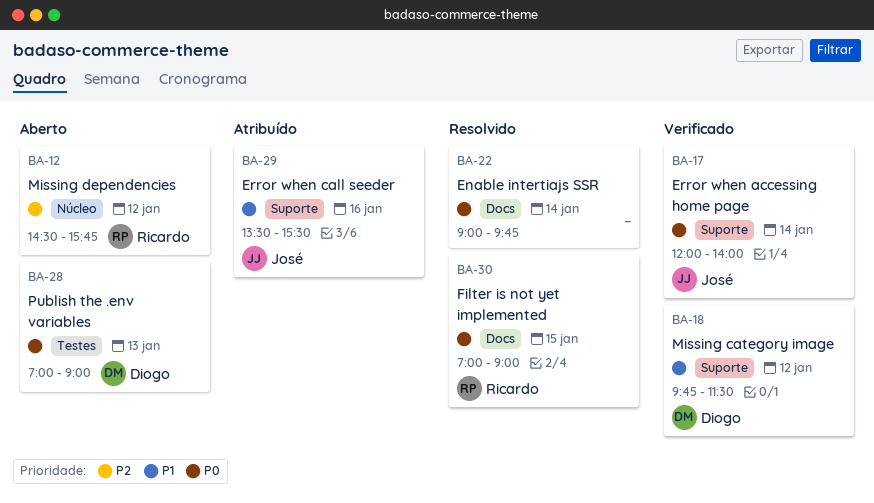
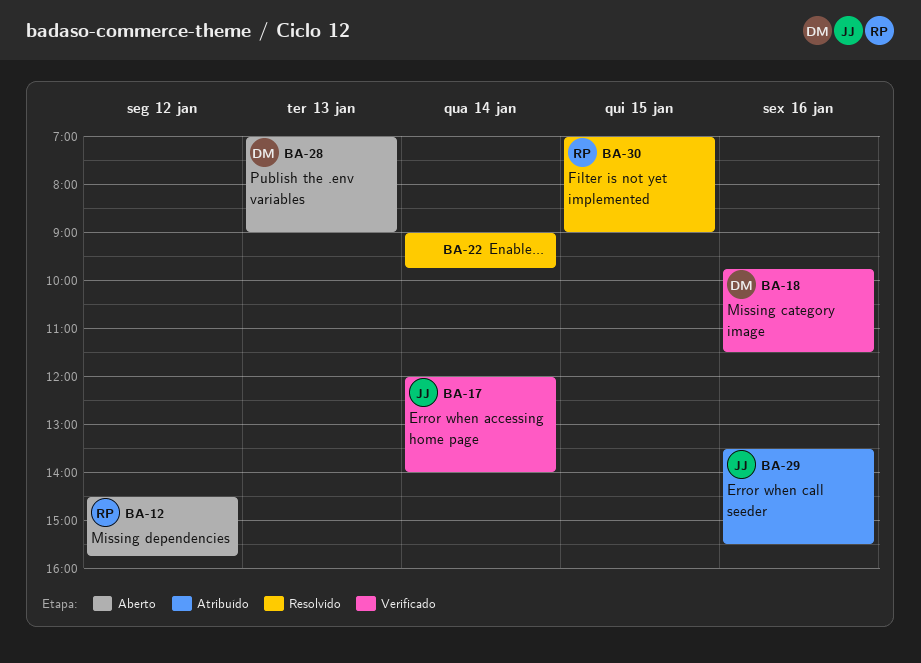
BA-18, day: Jan 12 -> Jan 16

